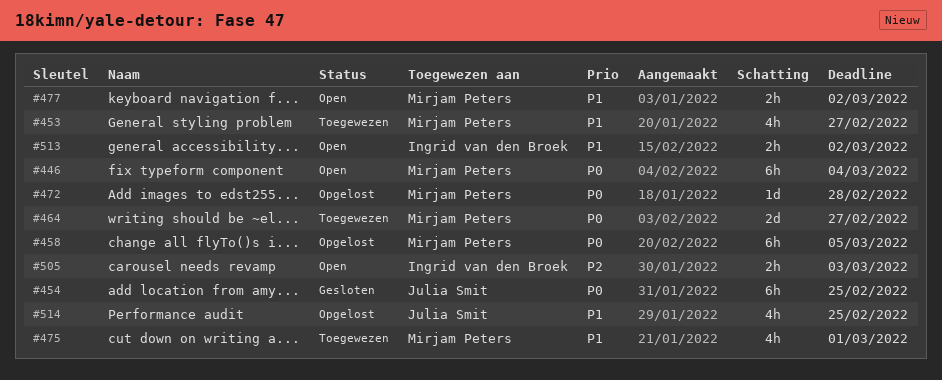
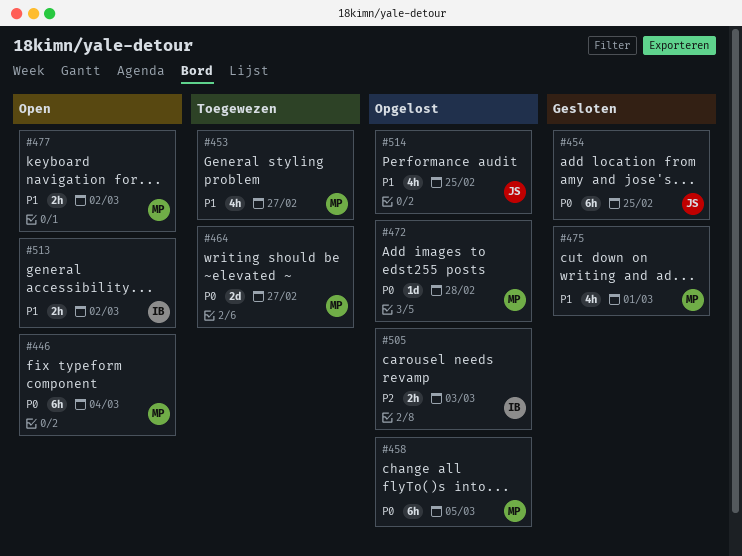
#475, status: Toegewezen -> Gesloten
#505, status: Open -> Opgelost

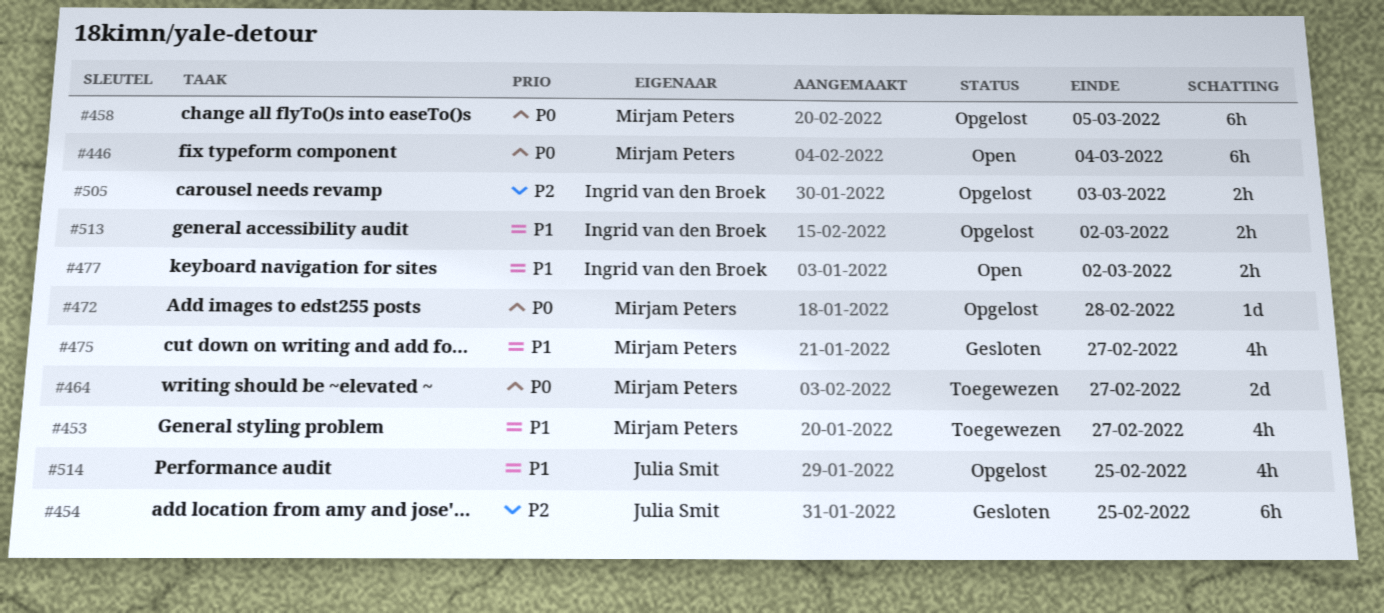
#454, priority: P0 -> P2
#475, due: Mar 1 -> Feb 27
#477, owner: Mirjam Peters -> Ingrid van den Broek
#513, status: Open -> Opgelost

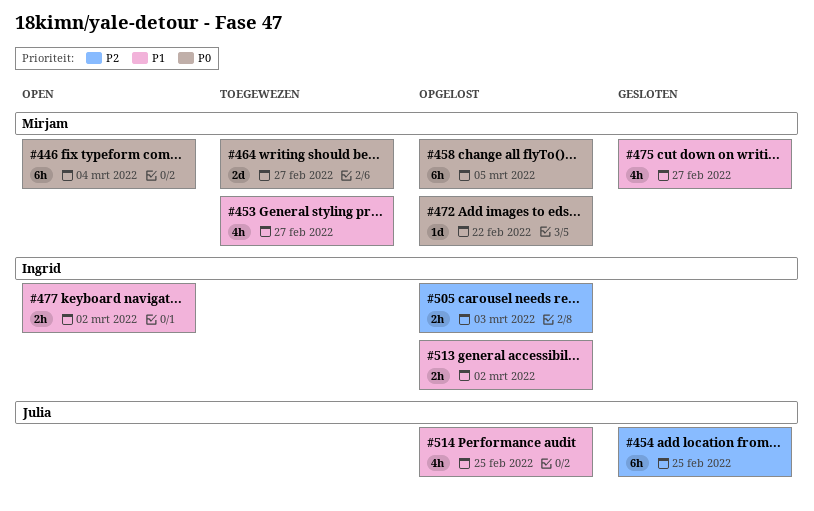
#472, due: Feb 28 -> Feb 22

